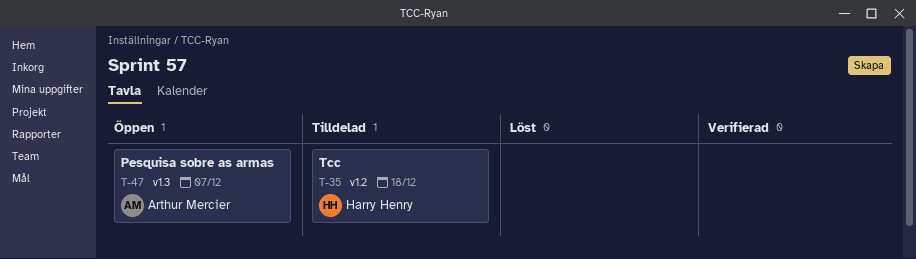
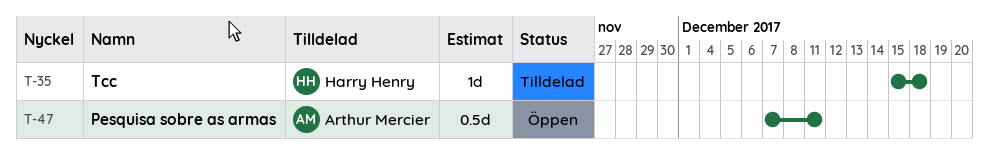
T-47, due: Dec 7 -> Dec 11

